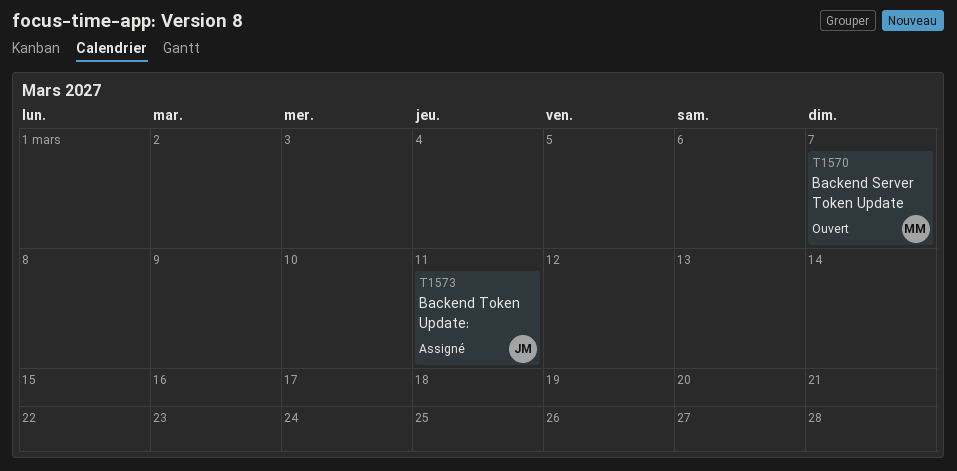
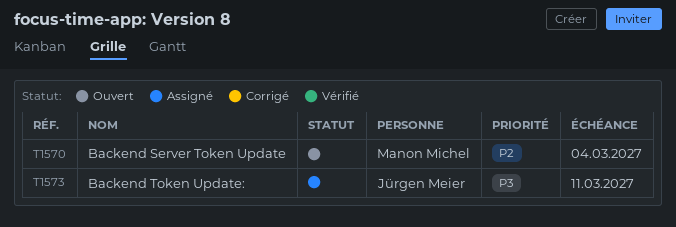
T1570, due: Mar 7 -> Mar 4

